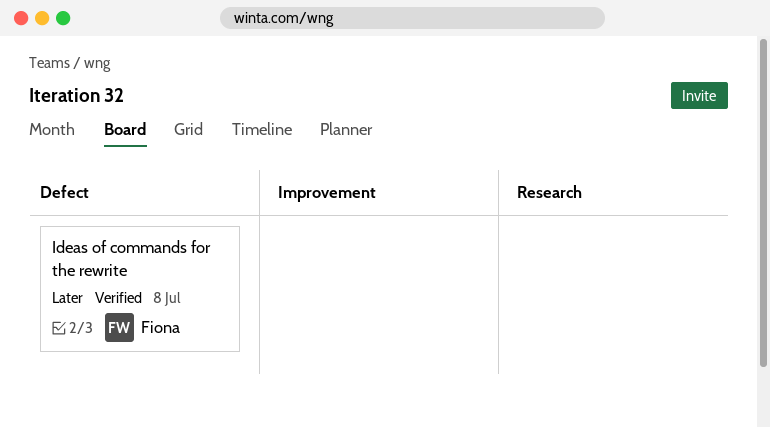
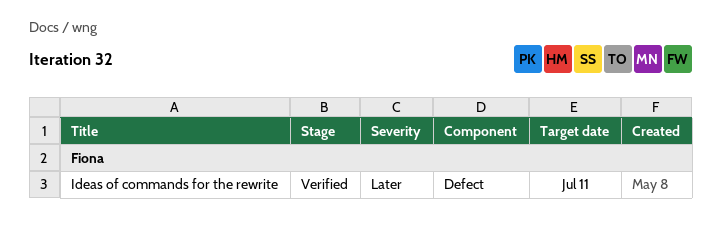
Ideas of commands for the rewrite, due: Jul 8 -> Jul 11

